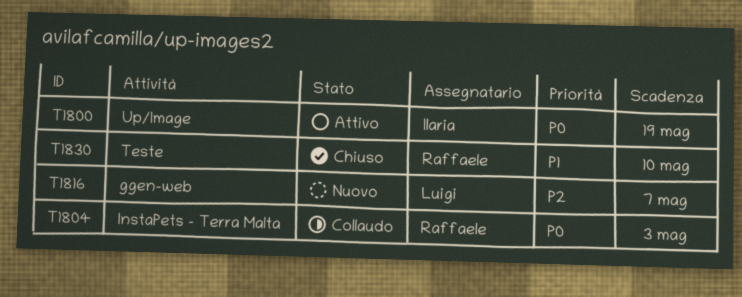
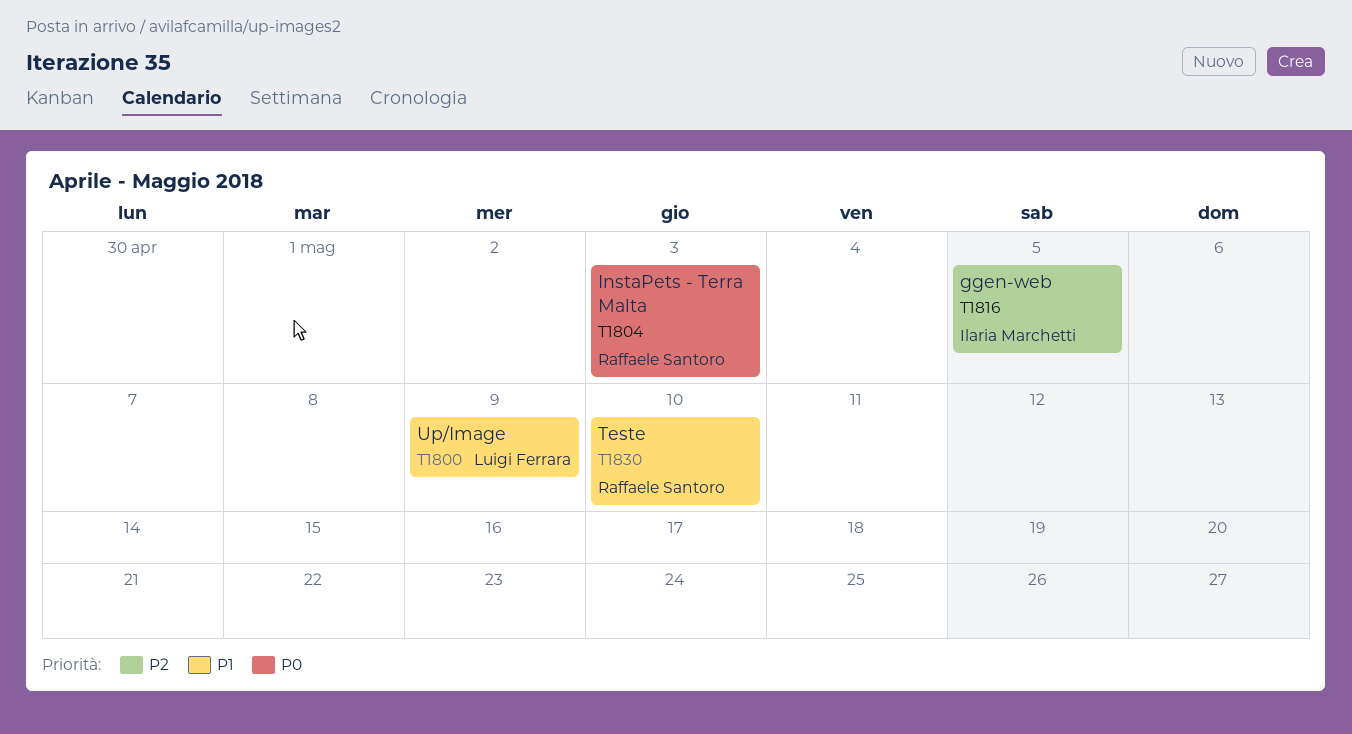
T1800, owner: Ilaria Marchetti -> Luigi Ferrara
T1800, priority: P0 -> P1
T1800, due: May 19 -> May 9
T1816, owner: Luigi Ferrara -> Ilaria Marchetti
T1816, due: May 7 -> May 5

